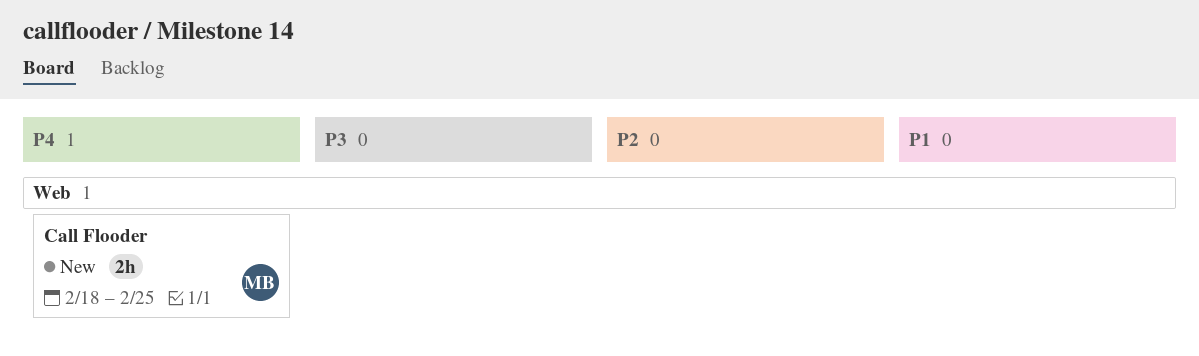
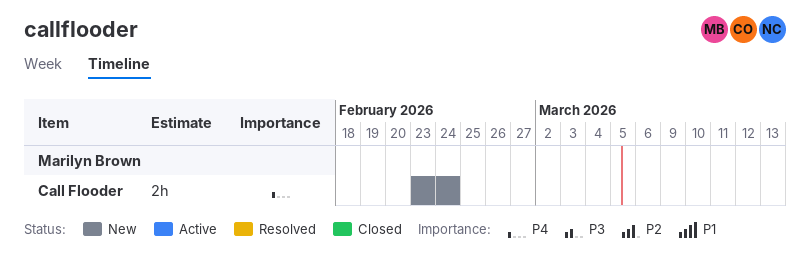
Call Flooder, start: Feb 18 -> Feb 23
Call Flooder, due: Feb 25 -> Feb 24

